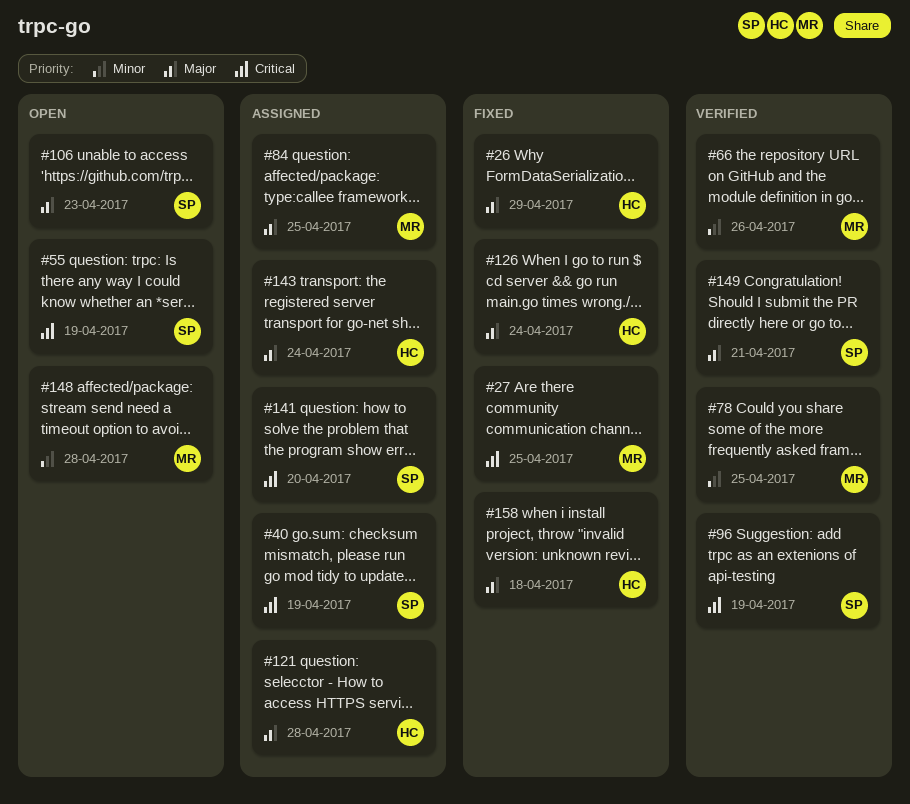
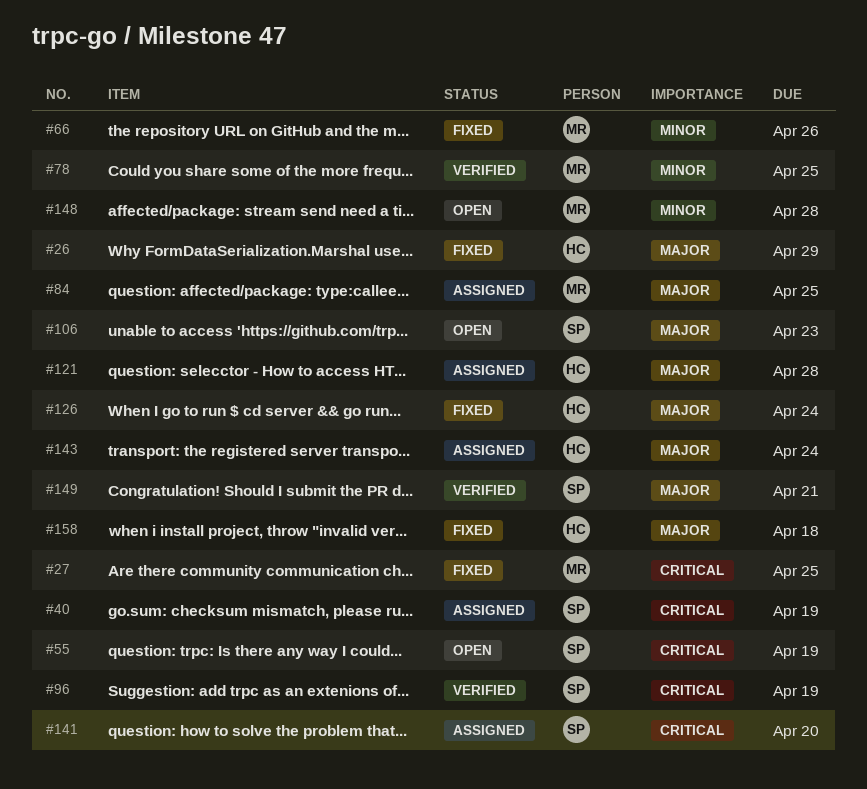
#66, status: Verified -> Fixed

